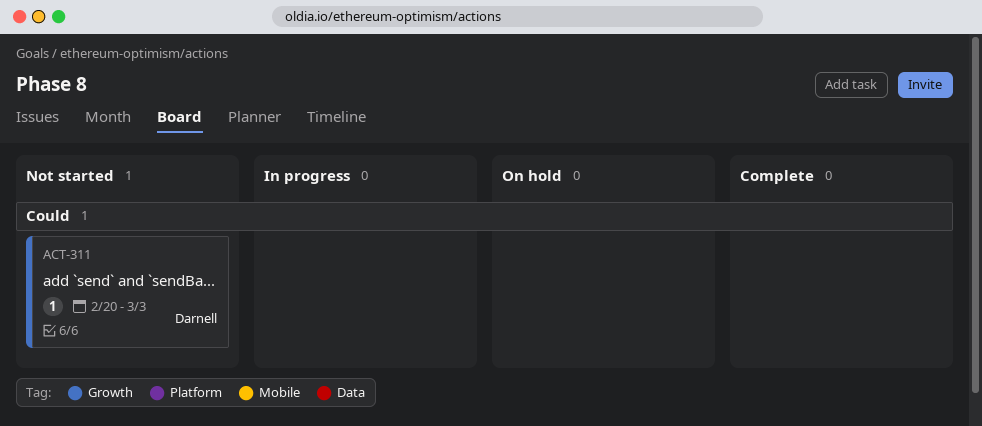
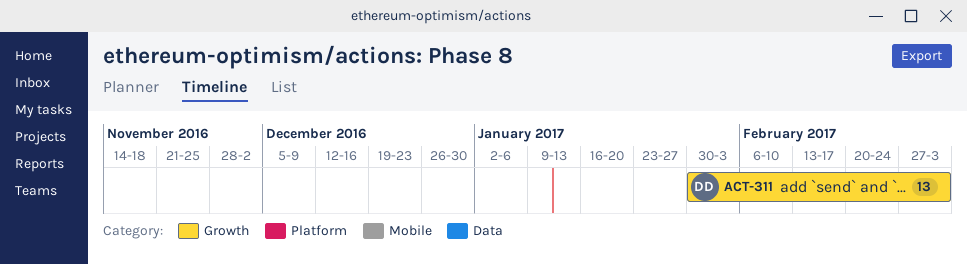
ACT-311, estimate: 1 -> 13
ACT-311, start: Feb 20 -> Jan 30

